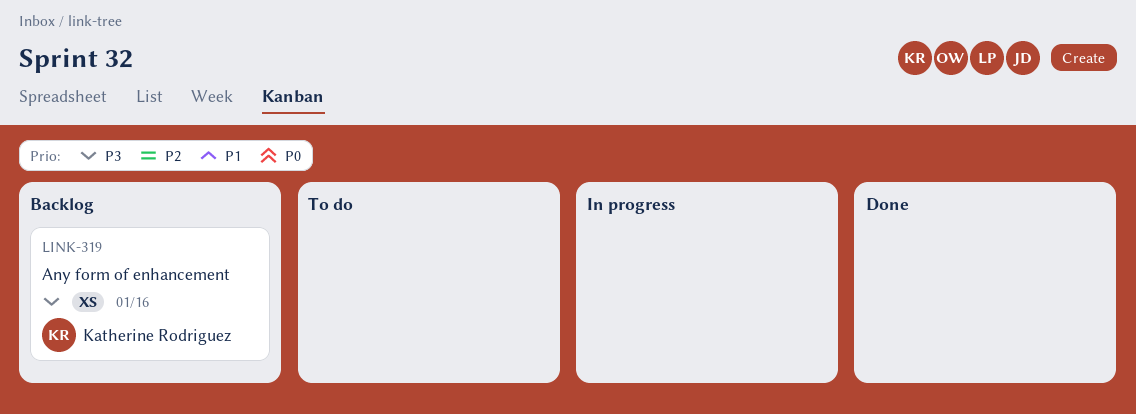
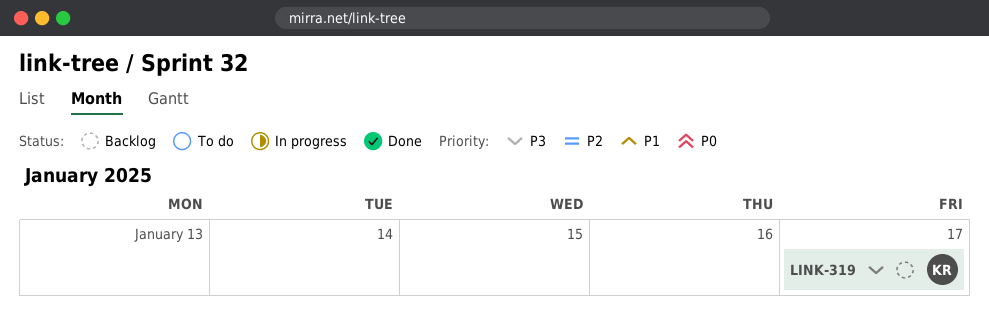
LINK-319, due: Jan 16 -> Jan 17

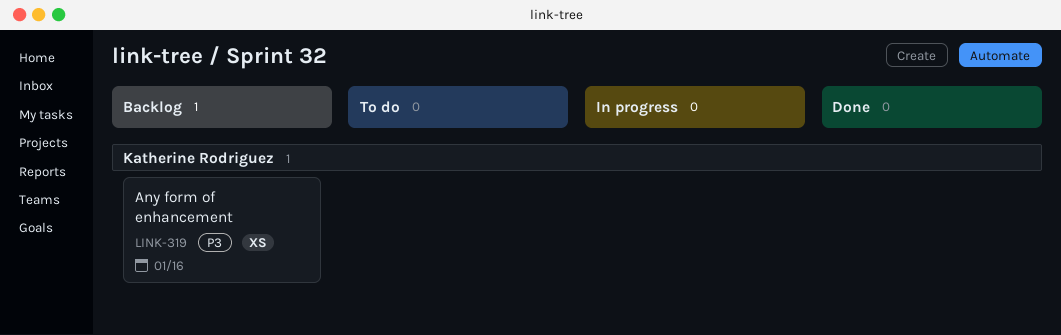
LINK-319, due: Jan 17 -> Jan 16

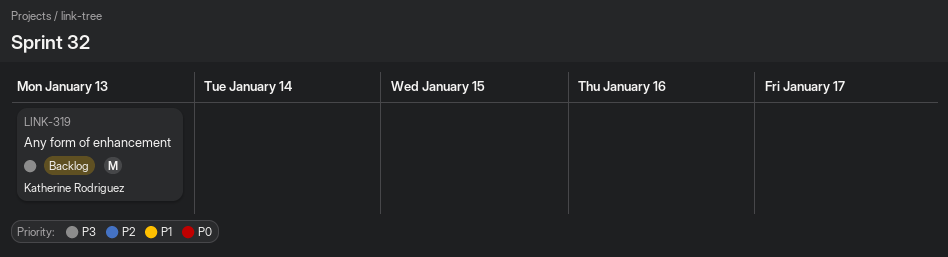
LINK-319, estimate: XS -> M
LINK-319, due: Jan 16 -> Jan 13

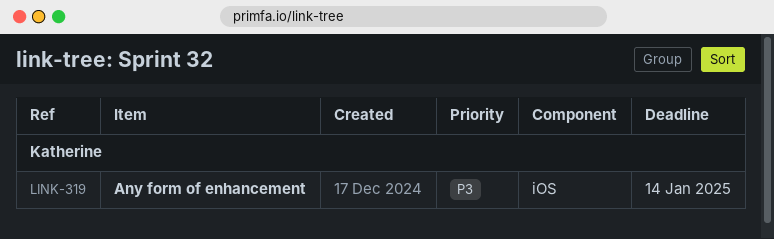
LINK-319, due: Jan 13 -> Jan 14

